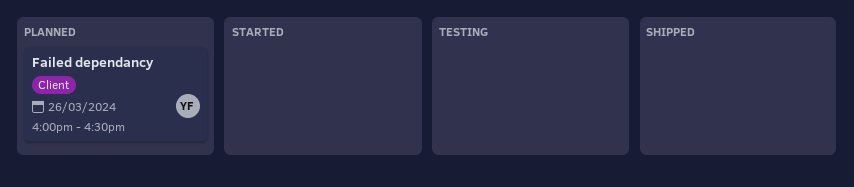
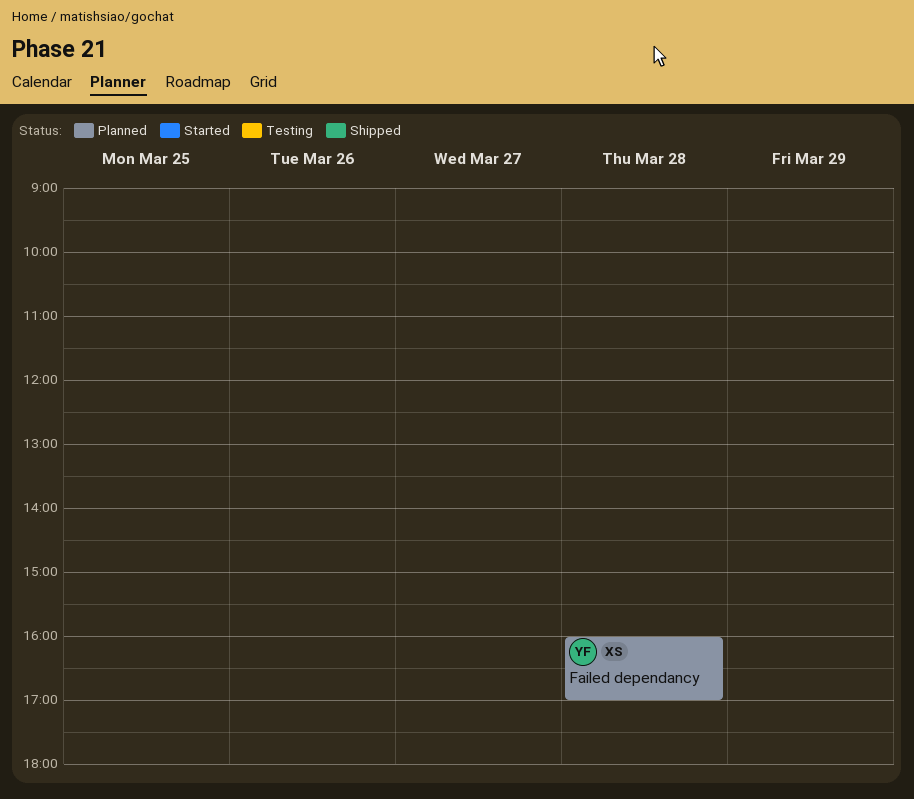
Failed dependancy, day: Mar 26 -> Mar 28
Failed dependancy, ends: 16:30 -> 17:00

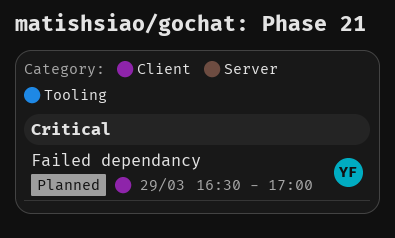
Failed dependancy, day: Mar 28 -> Mar 29
Failed dependancy, begins: 16:00 -> 16:30

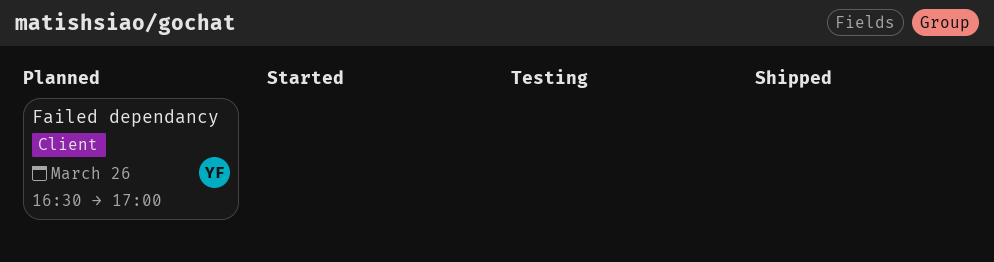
Failed dependancy, day: Mar 29 -> Mar 26

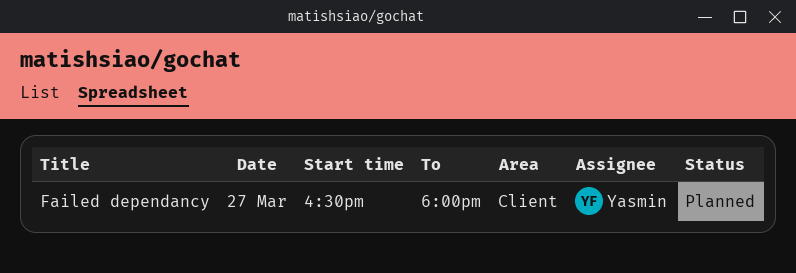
Failed dependancy, day: Mar 26 -> Mar 27
Failed dependancy, ends: 17:00 -> 18:00

